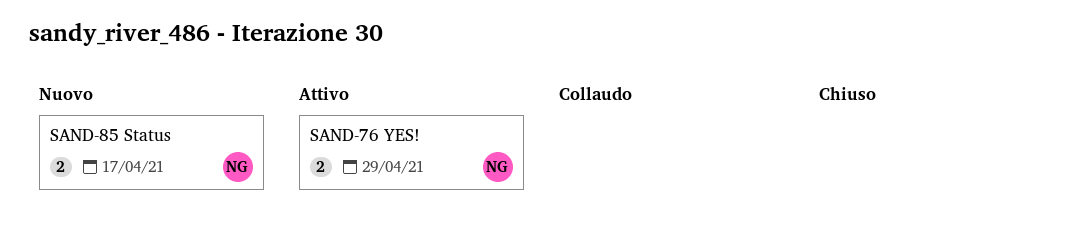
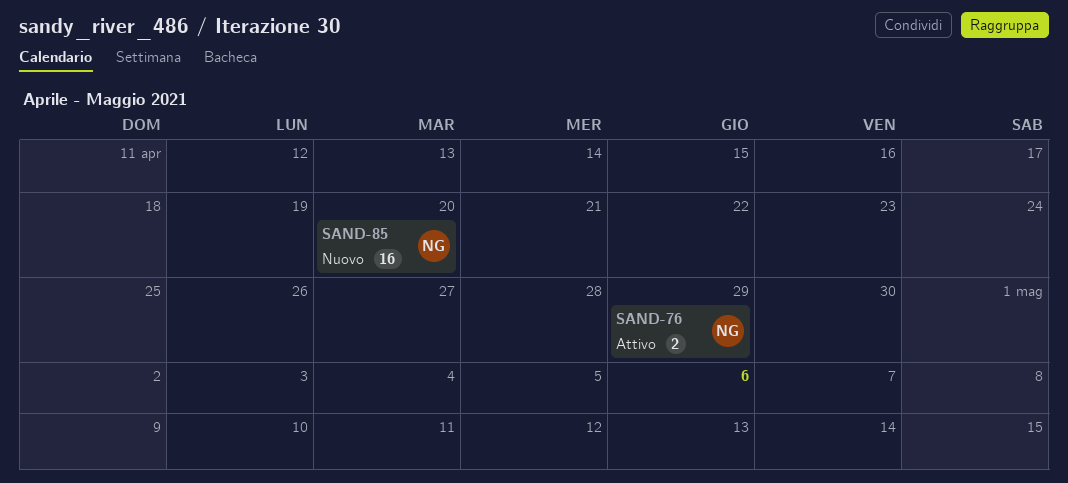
SAND-85, estimate: 2 -> 16
SAND-85, due: Apr 17 -> Apr 20

